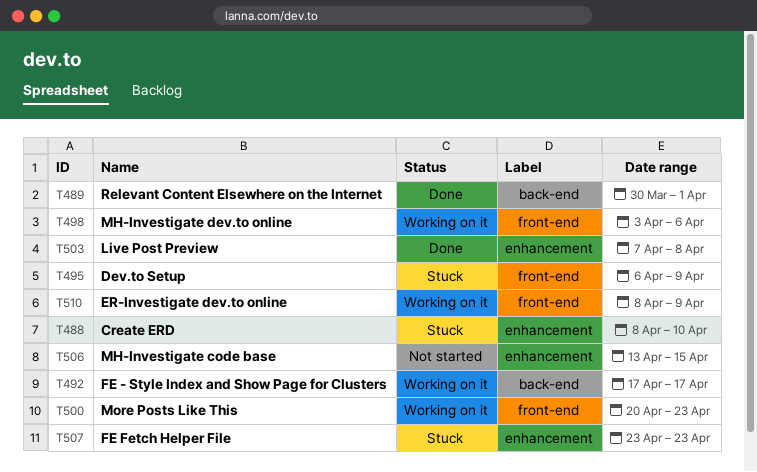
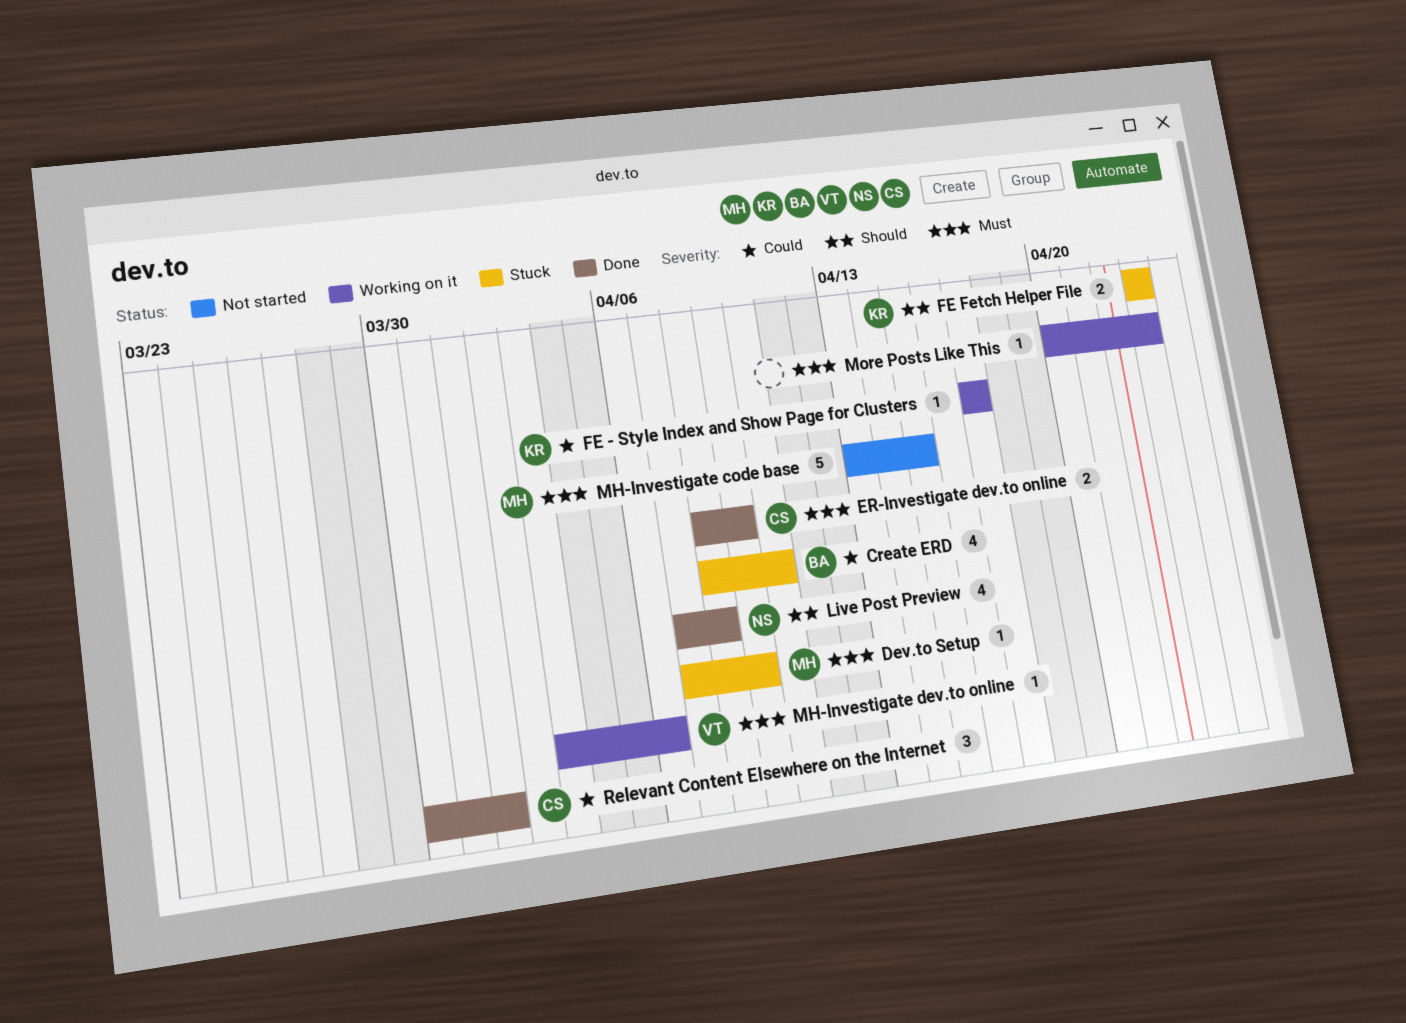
Dev.to Setup, start: Apr 6 -> Apr 7
ER-Investigate dev.to online, status: Working on it -> Done

